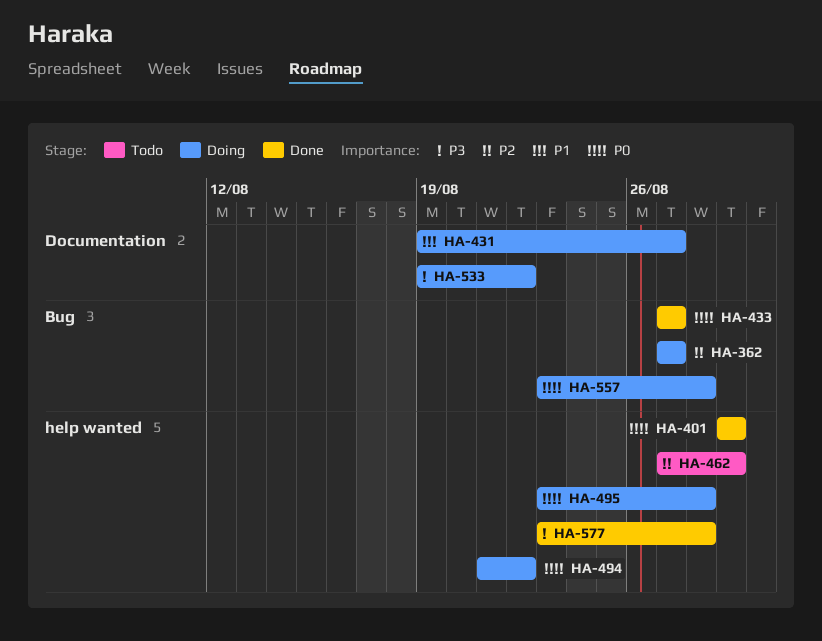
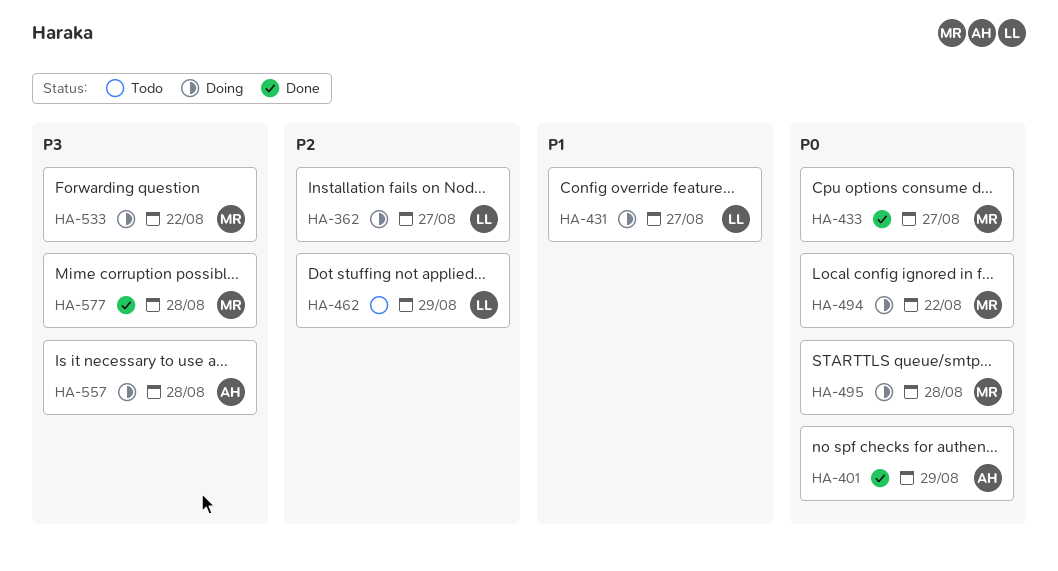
HA-557, priority: P0 -> P3

